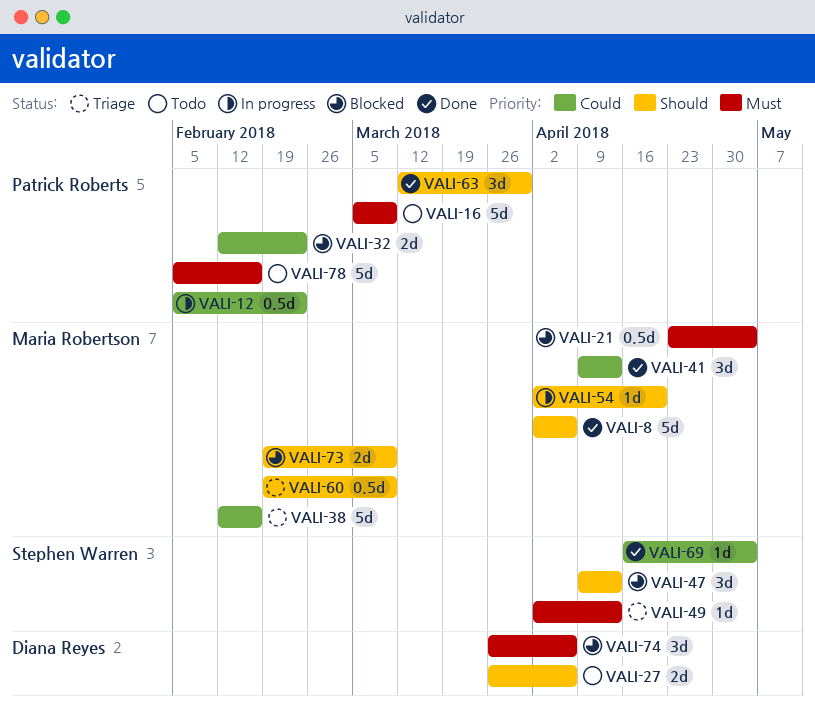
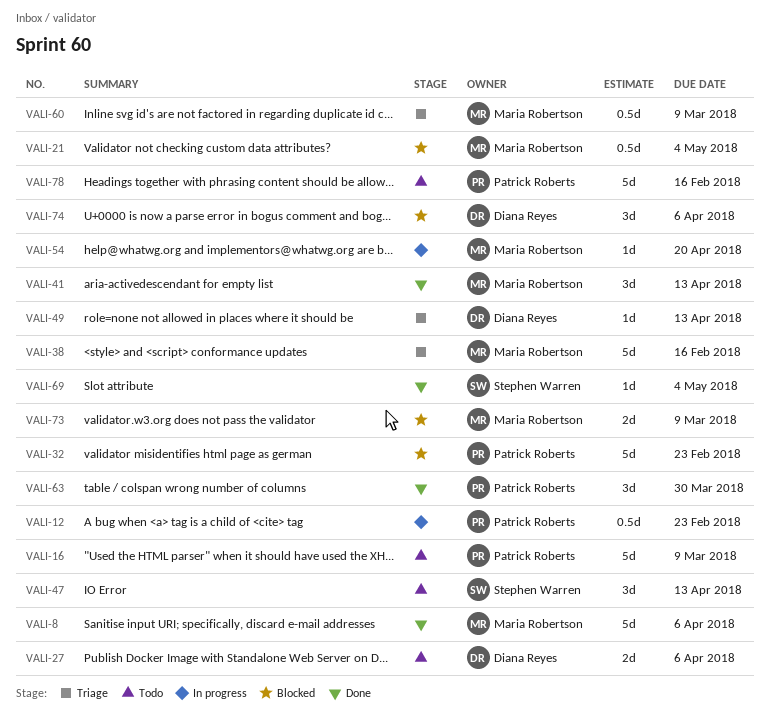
VALI-32, estimate: 2d -> 5d
VALI-47, status: Blocked -> Todo
VALI-49, owner: Stephen Warren -> Diana Reyes

